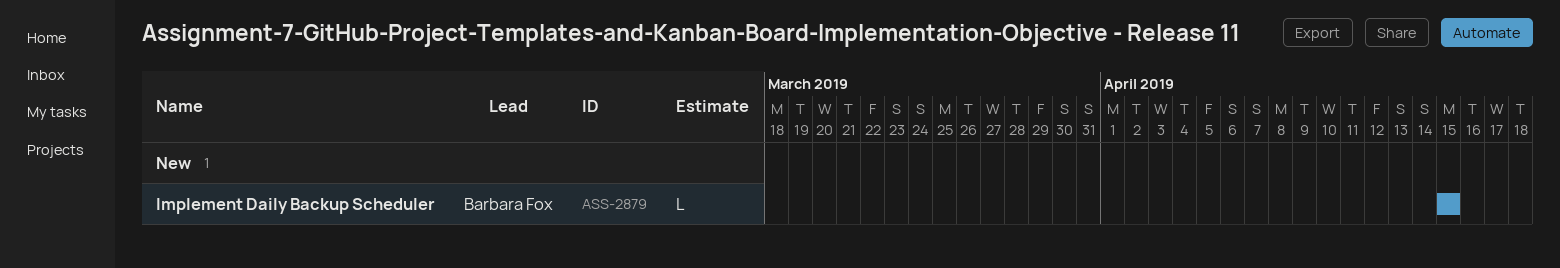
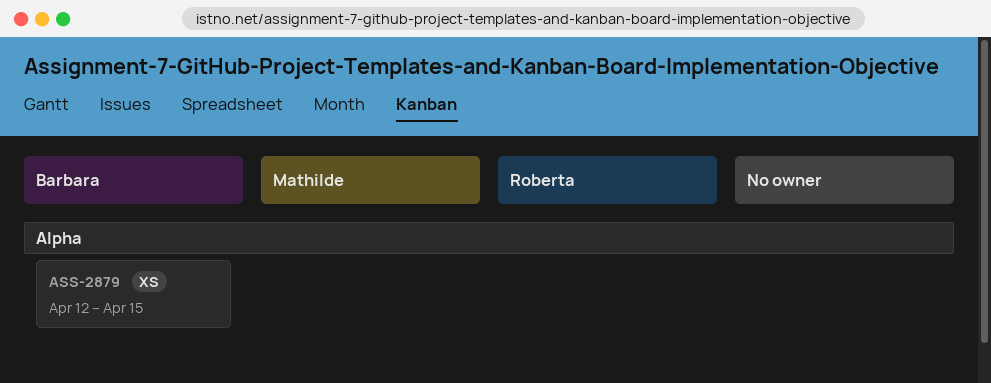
ASS-2879, estimate: L -> XS
ASS-2879, start: Apr 15 -> Apr 12

